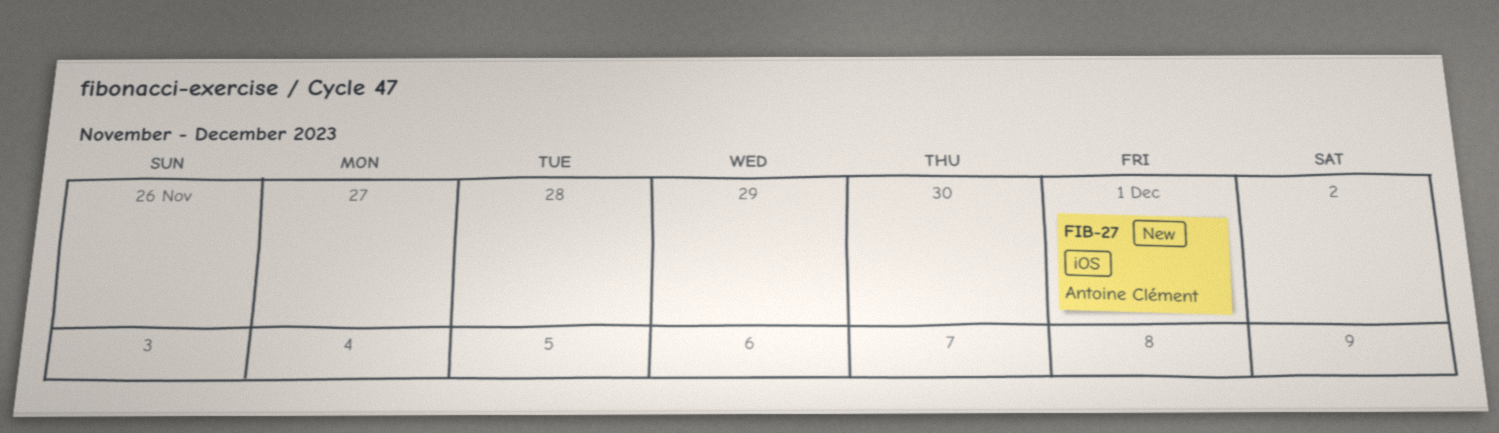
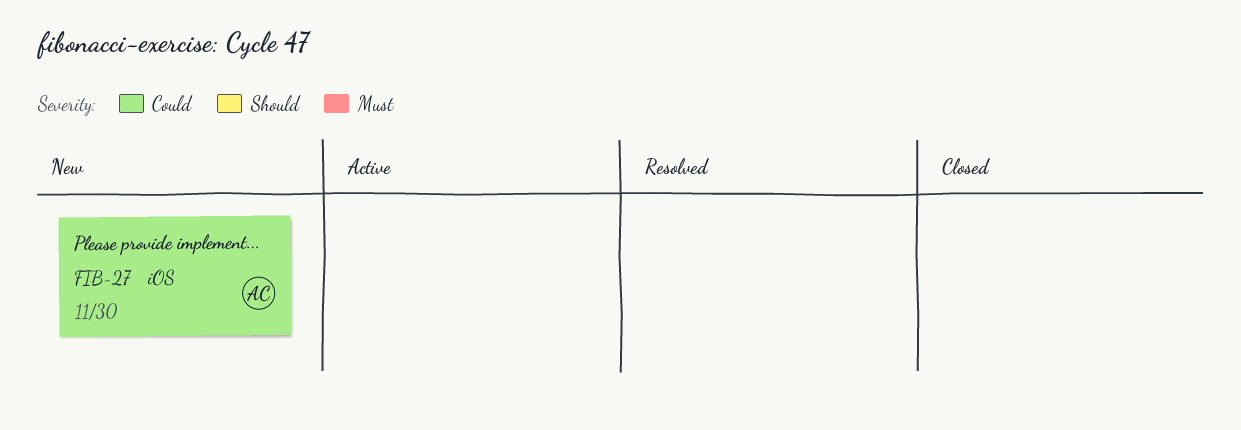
FIB-27, due: Dec 1 -> Nov 30

